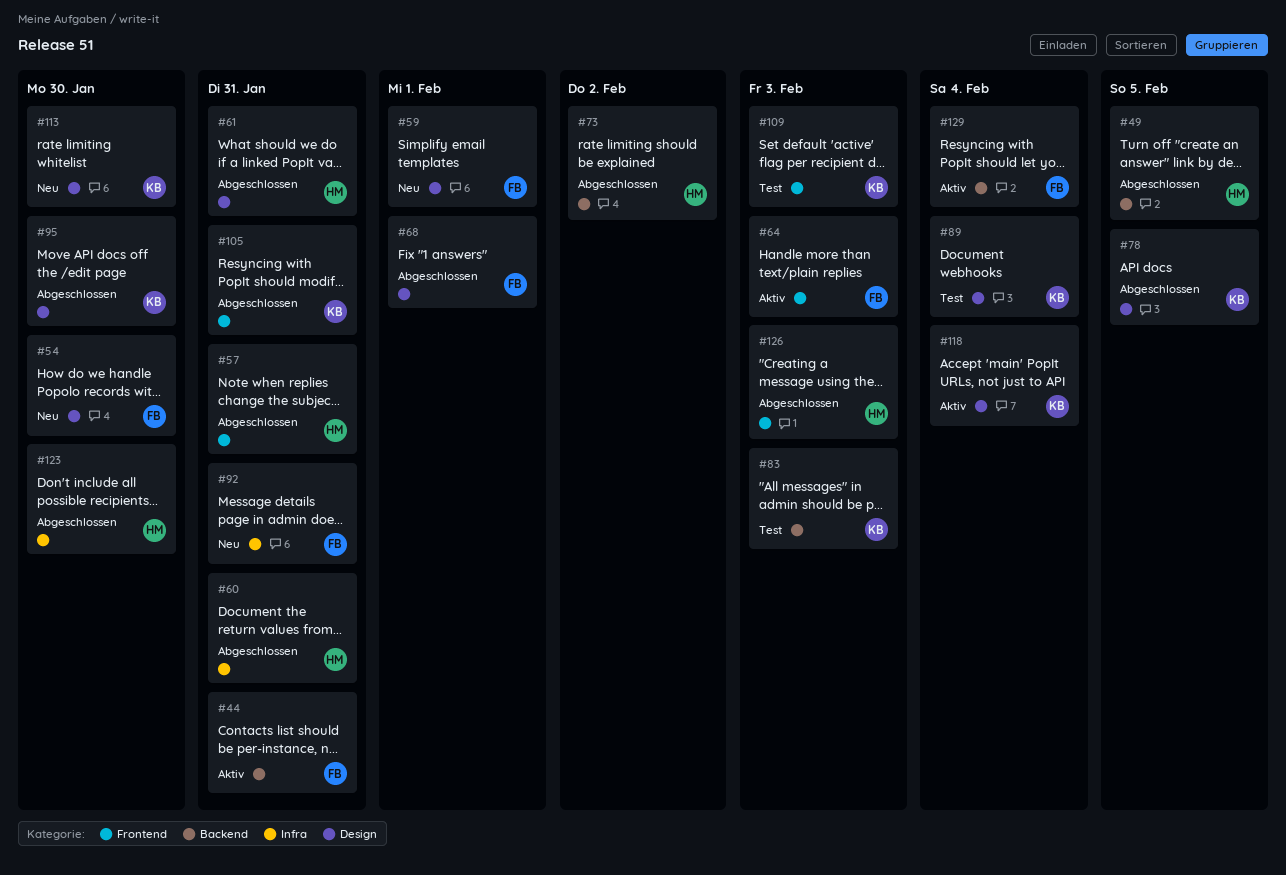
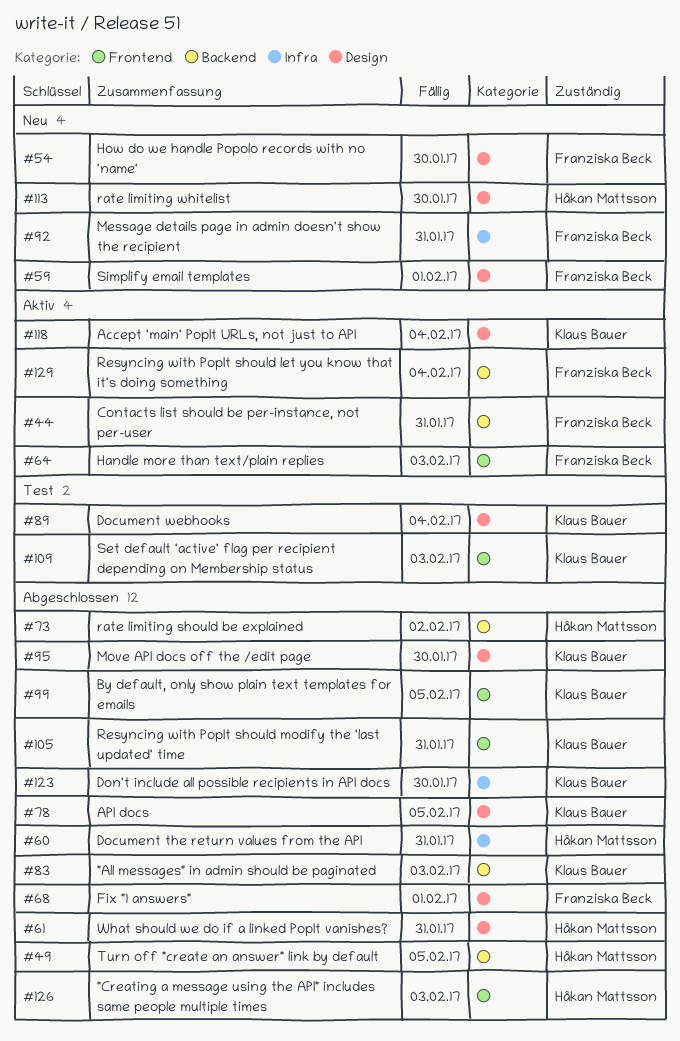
#57: present -> none
#83, status: Test -> Abgeschlossen
#99: none -> present
#113, owner: Klaus Bauer -> Håkan Mattsson
#123, owner: Håkan Mattsson -> Klaus Bauer

